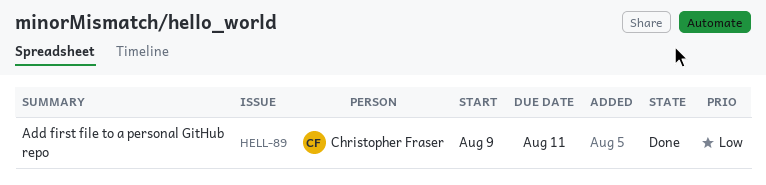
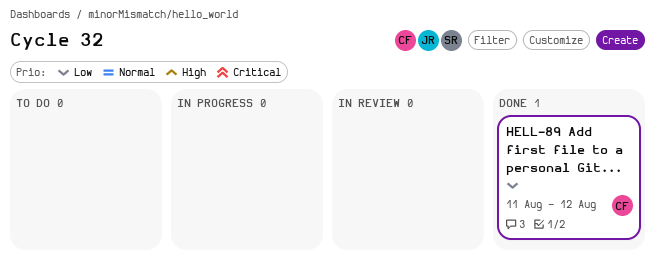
HELL-89, start: Aug 9 -> Aug 11
HELL-89, due: Aug 11 -> Aug 12

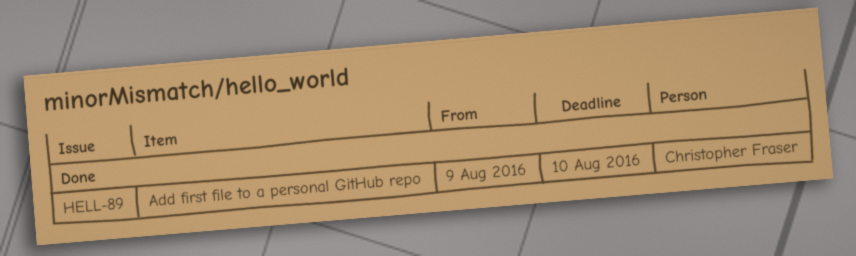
HELL-89, start: Aug 11 -> Aug 9
HELL-89, due: Aug 12 -> Aug 10

